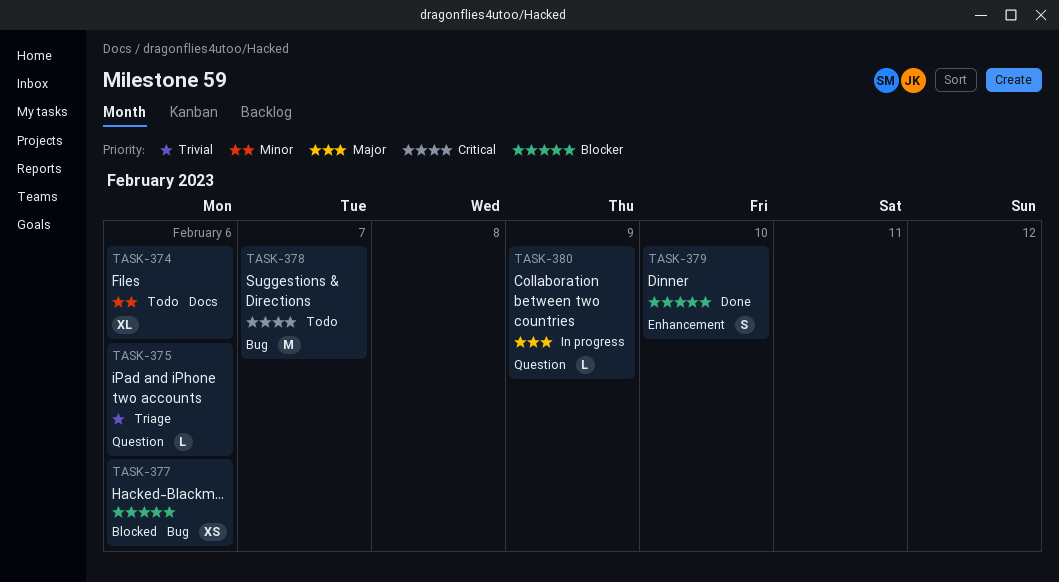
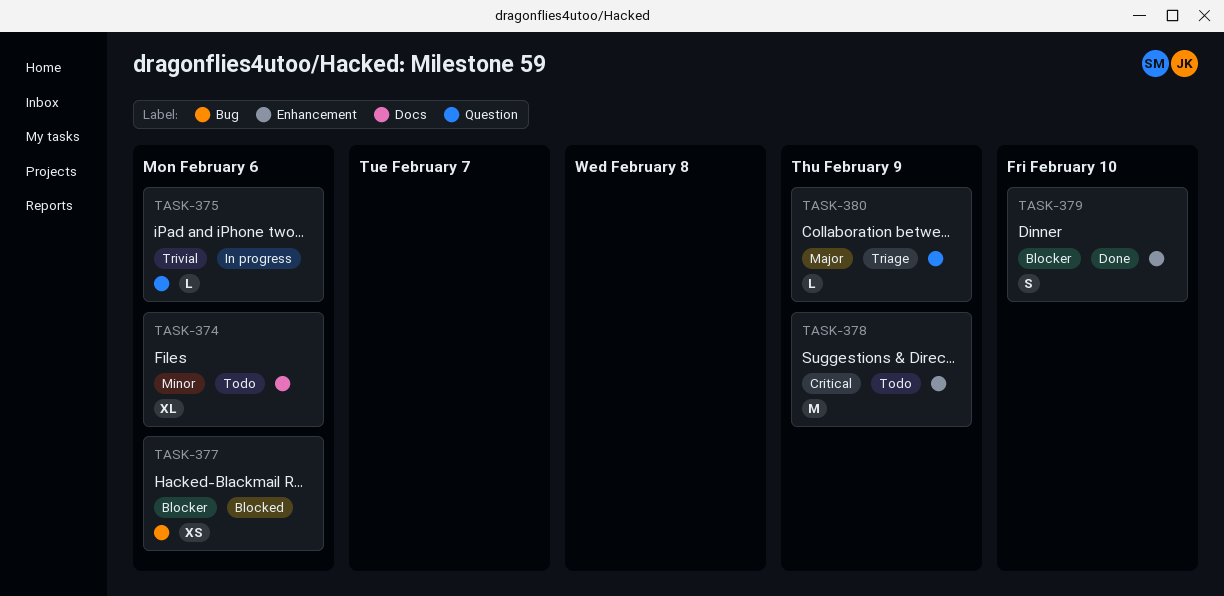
TASK-375, status: Triage -> In progress
TASK-378, label: Bug -> Enhancement
TASK-378, due: Feb 7 -> Feb 9
TASK-380, status: In progress -> Triage

